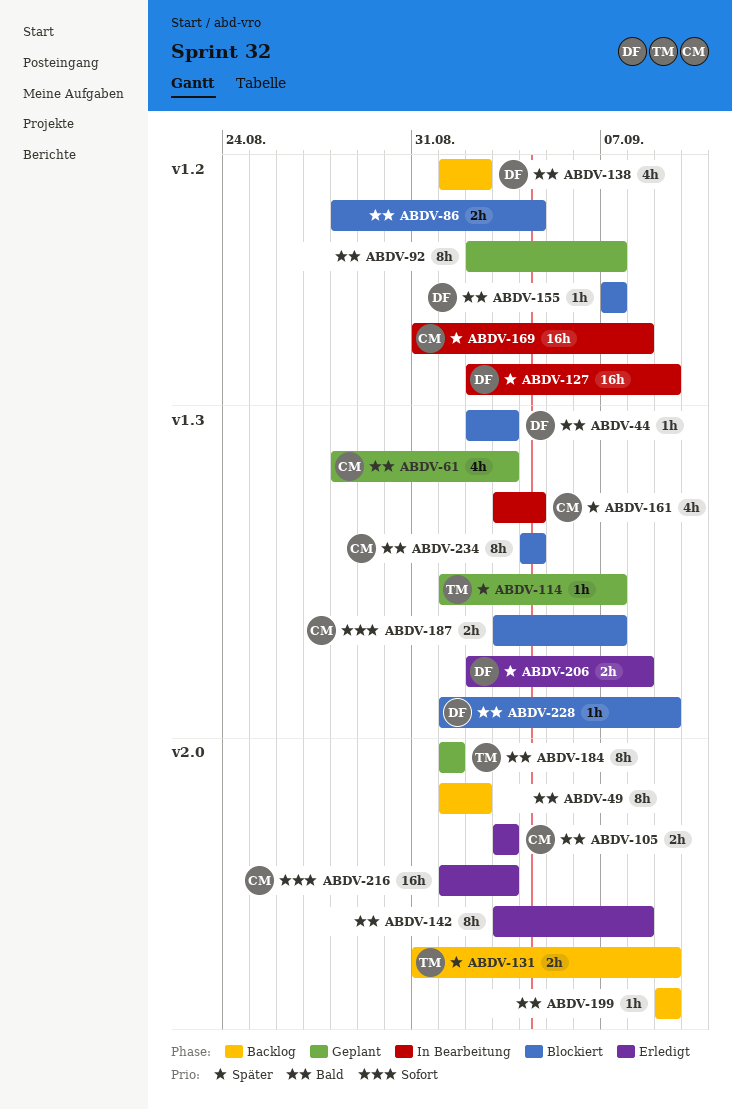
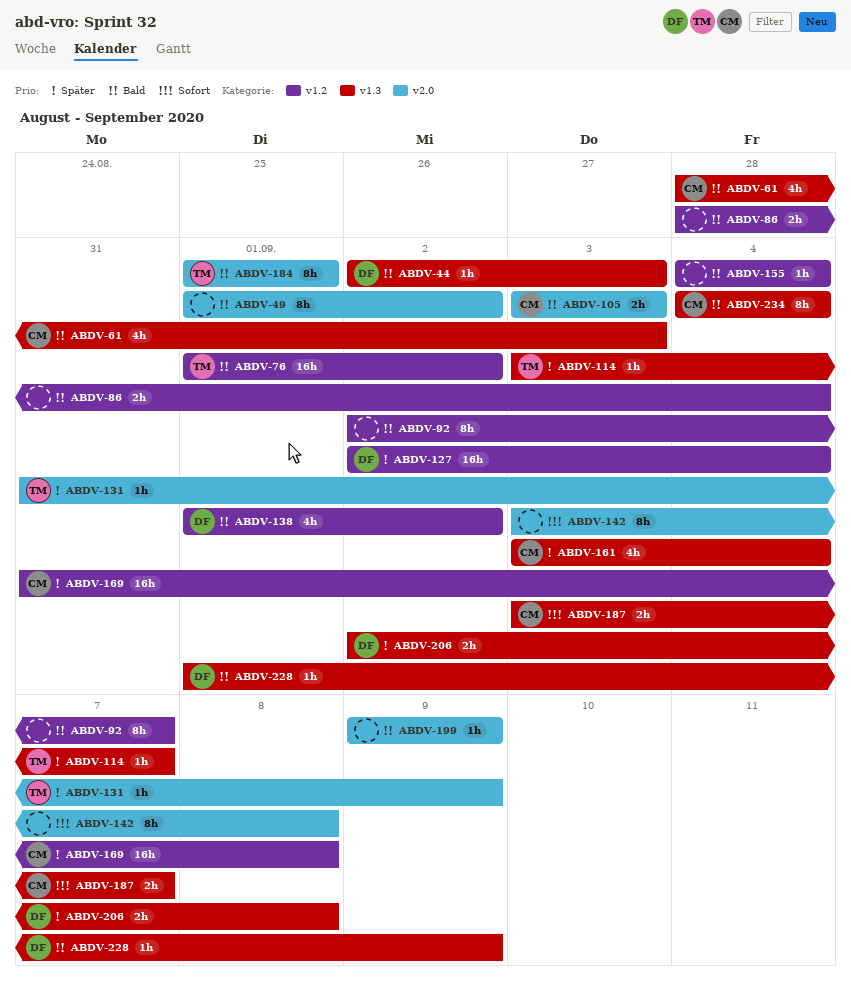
ABDV-76: none -> present
ABDV-114, start: Sep 1 -> Sep 3
ABDV-127, due: Sep 9 -> Sep 4
ABDV-131, estimate: 2h -> 1h
ABDV-142, priority: Bald -> Sofort
ABDV-155, owner: DF -> none
ABDV-155, start: Sep 7 -> Sep 4
ABDV-155, due: Sep 7 -> Sep 4
ABDV-216: present -> none

